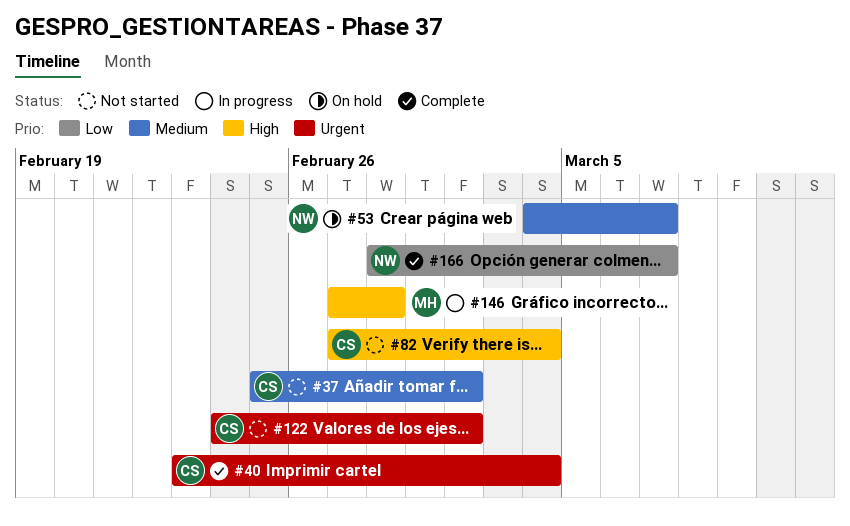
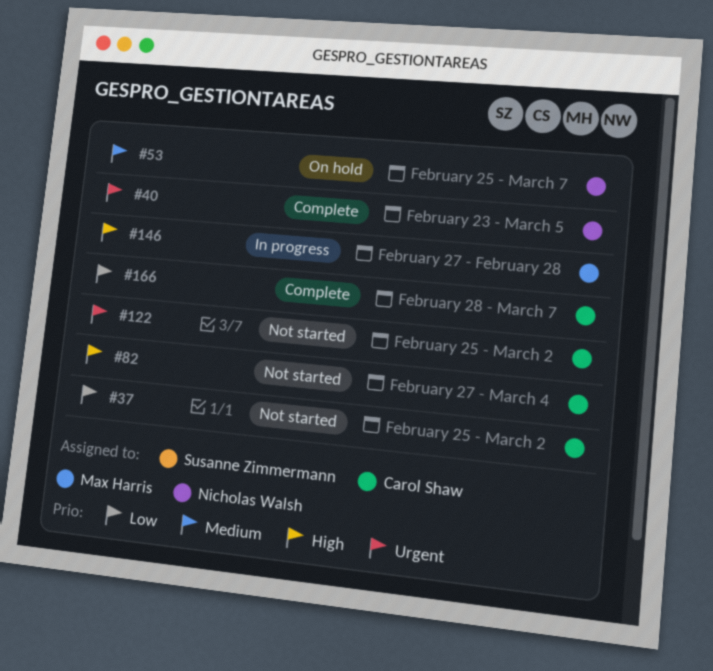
#37, priority: Medium -> Low
#40, owner: Carol Shaw -> Nicholas Walsh
#40, due: Mar 4 -> Mar 5
#53, start: Mar 4 -> Feb 25
#122, start: Feb 24 -> Feb 25
#166, owner: Nicholas Walsh -> Carol Shaw

